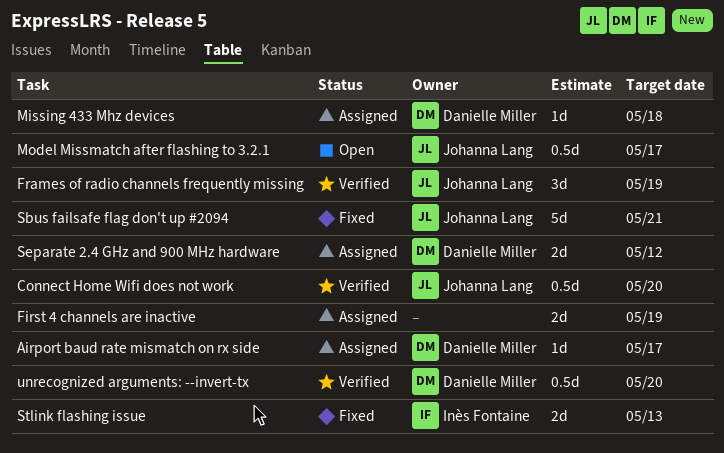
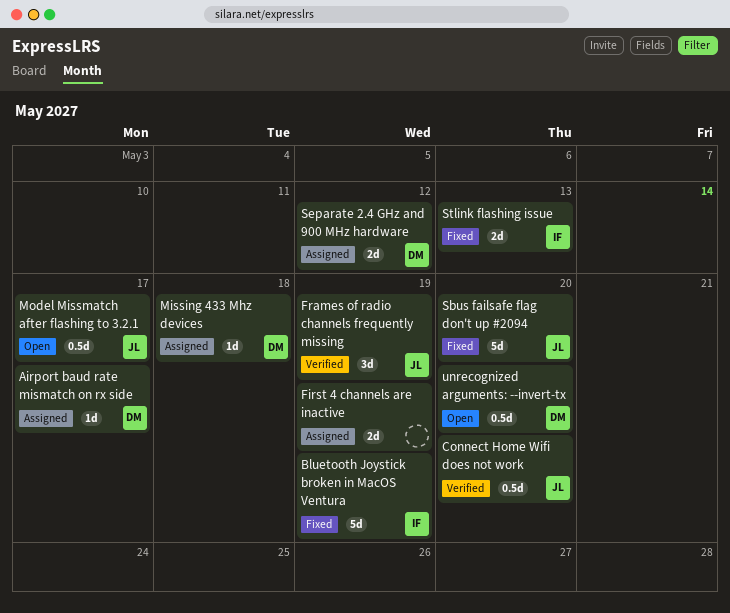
Bluetooth Joystick broken in MacOS Ventura: none -> present
Sbus failsafe flag don't up #2094, due: May 21 -> May 20
unrecognized arguments: --invert-tx, status: Verified -> Open

